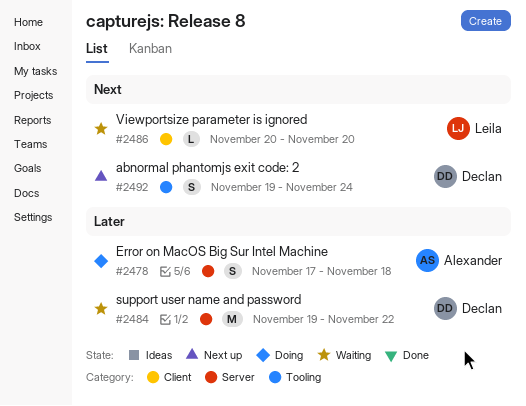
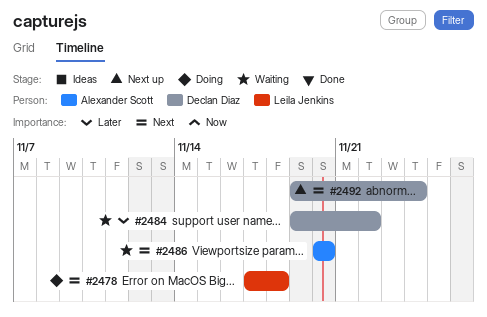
#2478, owner: Alexander Scott -> Leila Jenkins
#2478, priority: Later -> Next
#2486, owner: Leila Jenkins -> Alexander Scott

